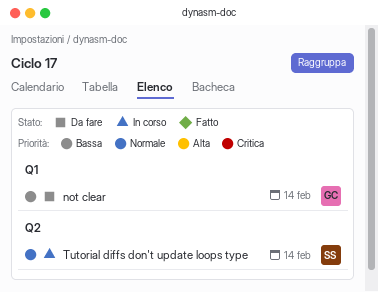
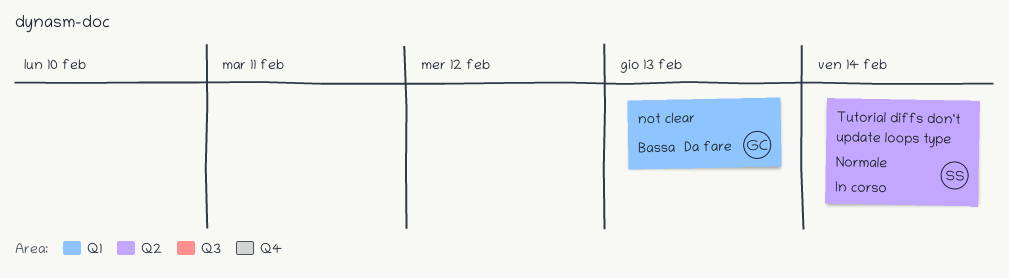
not clear, due: Feb 14 -> Feb 13

